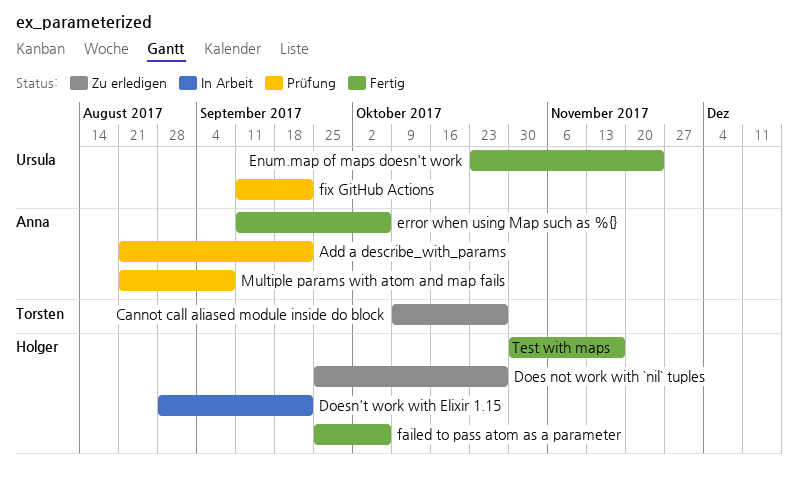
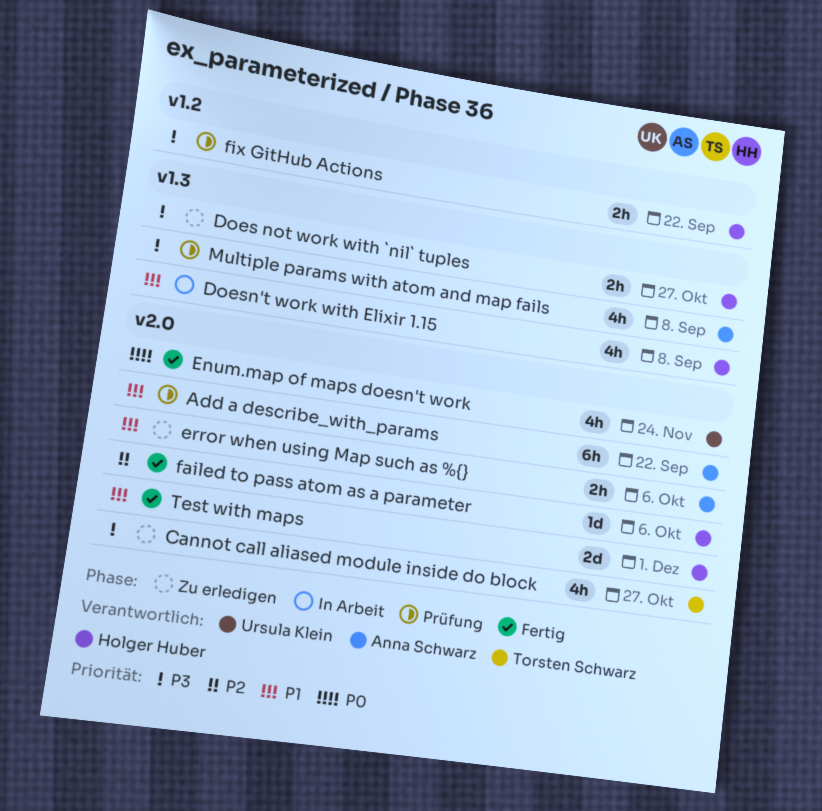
Doesn't work with Elixir 1.15, due: Sep 22 -> Sep 8
error when using Map such as %{}, status: Fertig -> Zu erledigen
fix GitHub Actions, owner: Ursula Klein -> Holger Huber
Test with maps, due: Nov 17 -> Dec 1

